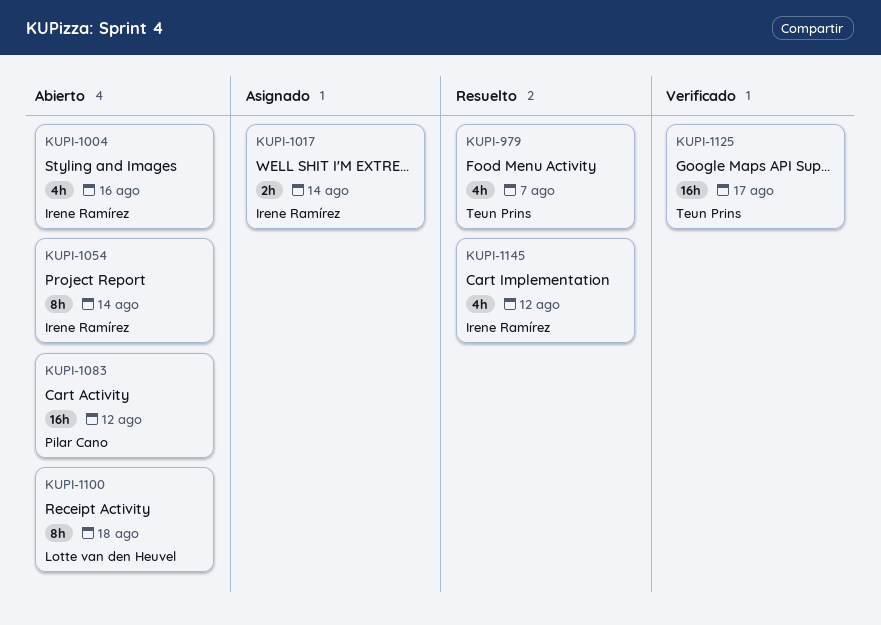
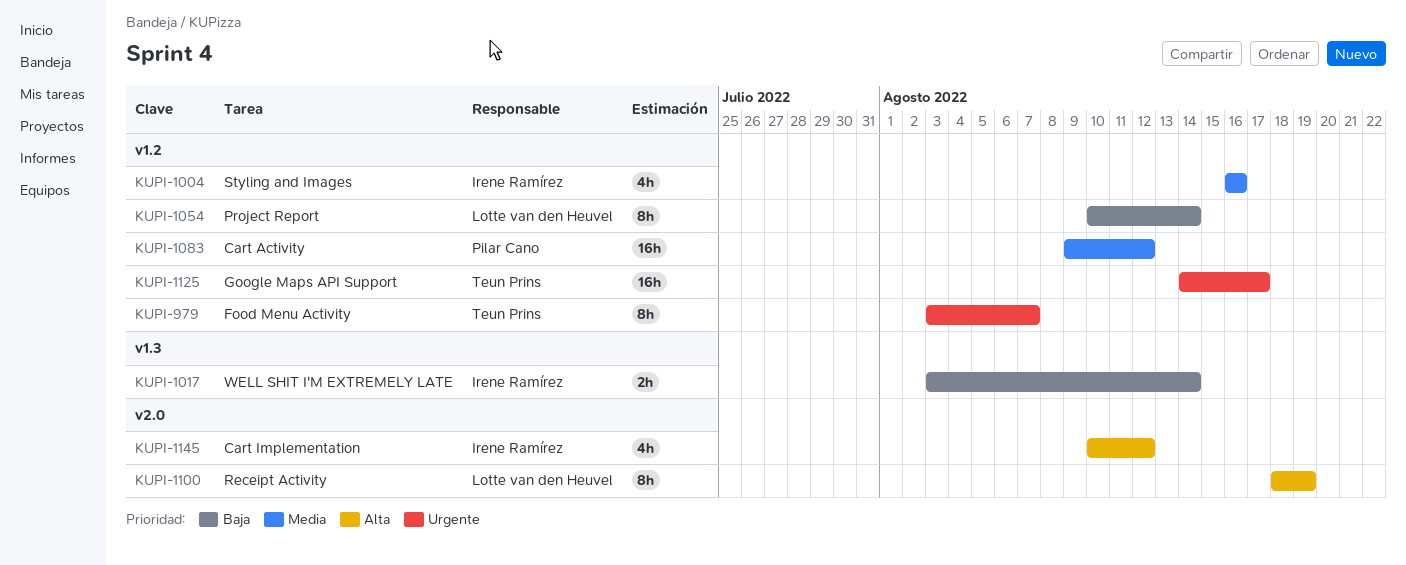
KUPI-979, estimate: 4h -> 8h
KUPI-1054, owner: Irene Ramírez -> Lotte van den Heuvel
KUPI-1100, due: Aug 18 -> Aug 19

